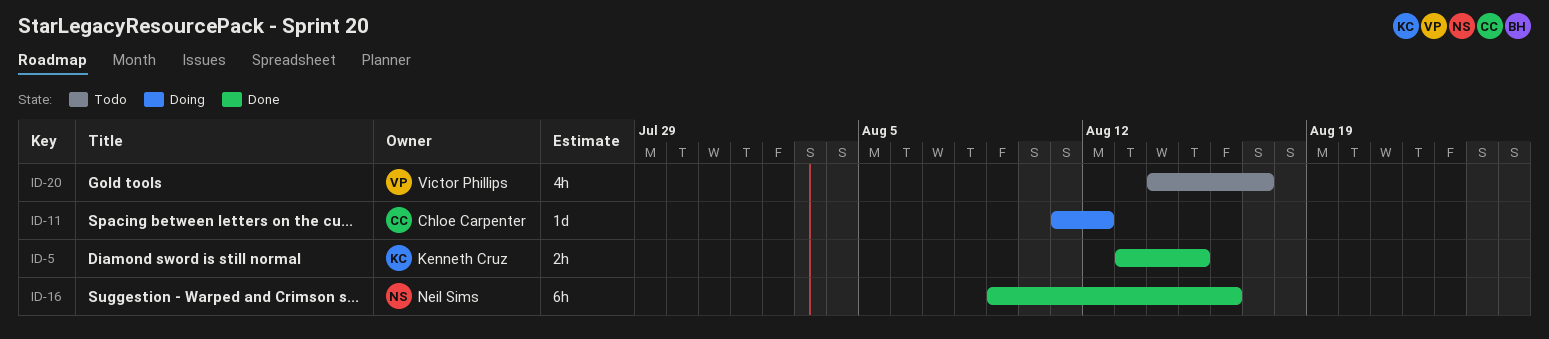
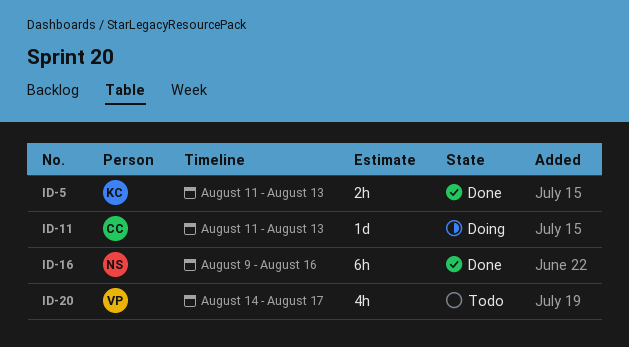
ID-5, start: Aug 13 -> Aug 11
ID-5, due: Aug 15 -> Aug 13
ID-11, due: Aug 12 -> Aug 13

